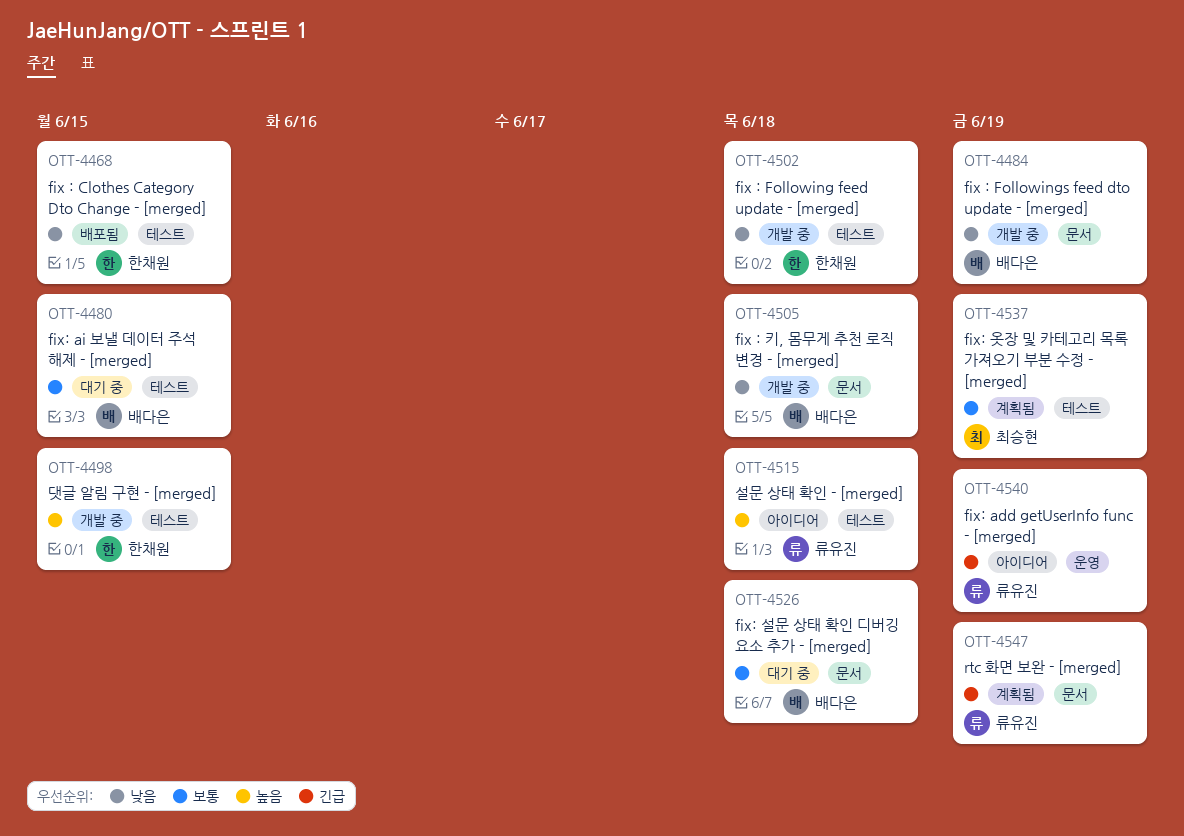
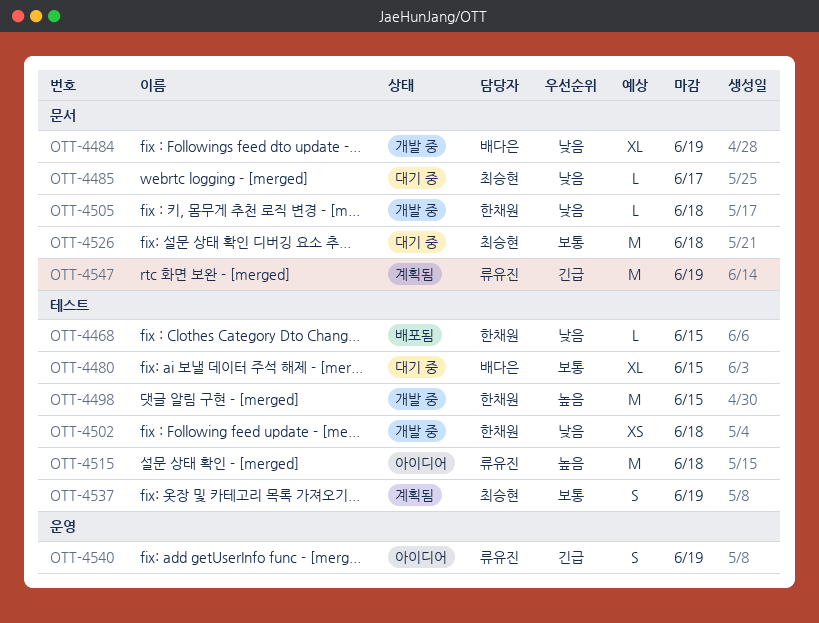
OTT-4485: none -> present
OTT-4505, owner: 배다은 -> 한채원
OTT-4526, owner: 배다은 -> 최승현

